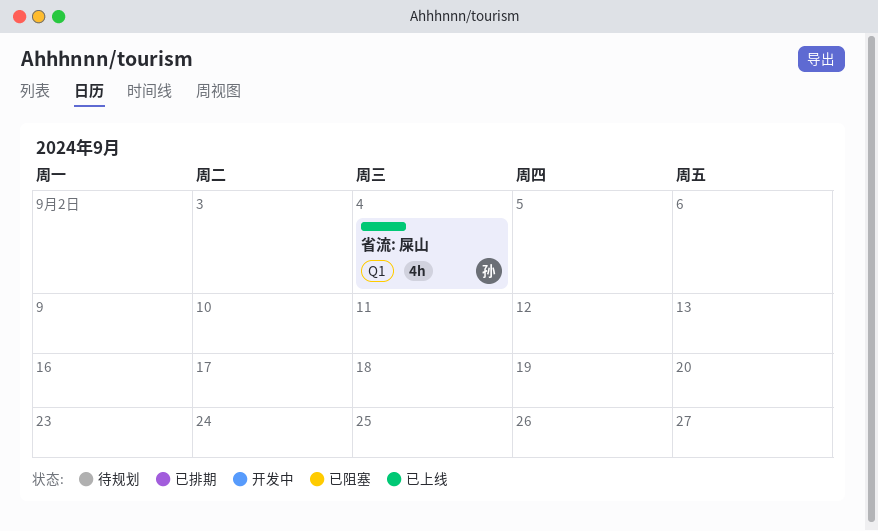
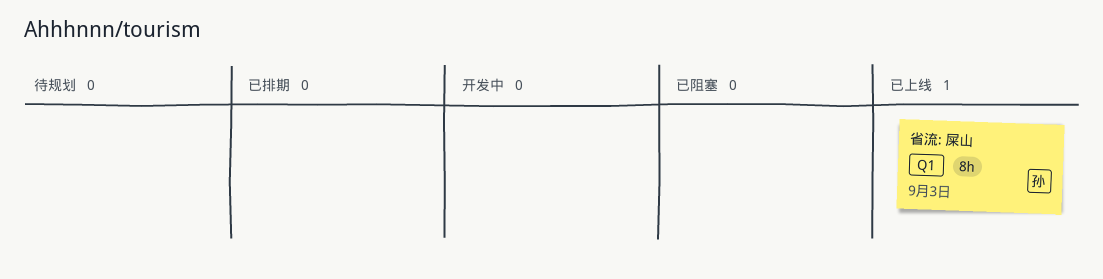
省流: 屎山, estimate: 4h -> 8h
省流: 屎山, due: Sep 4 -> Sep 3

